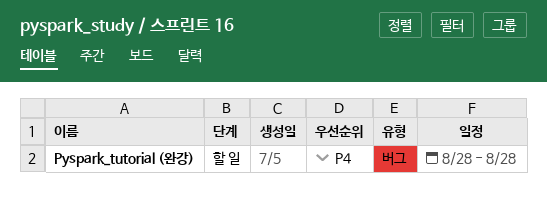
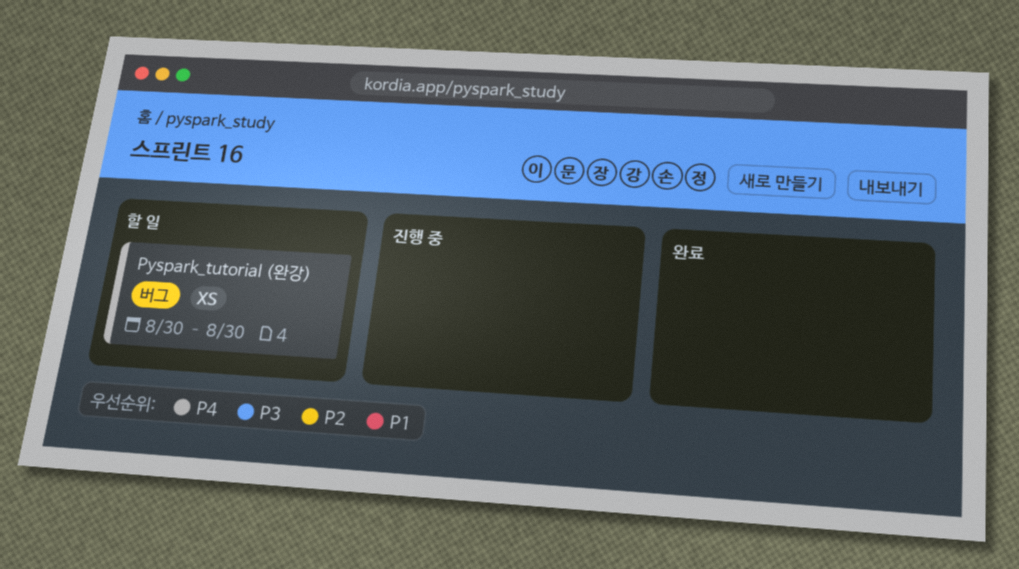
Pyspark_tutorial (완강), start: Aug 28 -> Aug 30
Pyspark_tutorial (완강), due: Aug 28 -> Aug 30

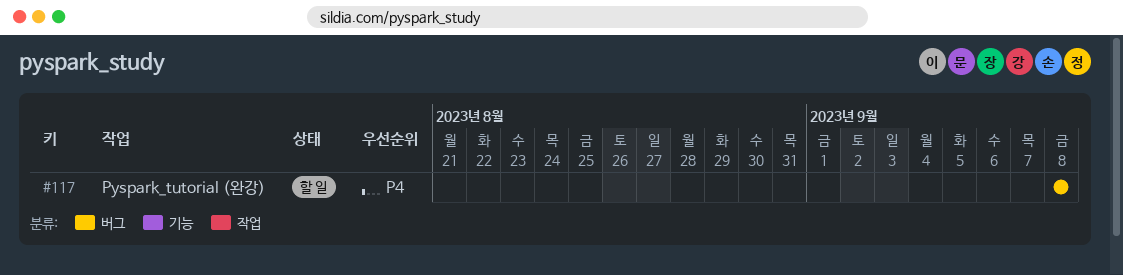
Pyspark_tutorial (완강), start: Aug 30 -> Sep 8
Pyspark_tutorial (완강), due: Aug 30 -> Sep 8

